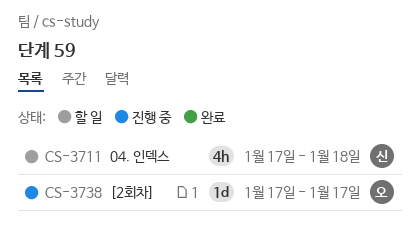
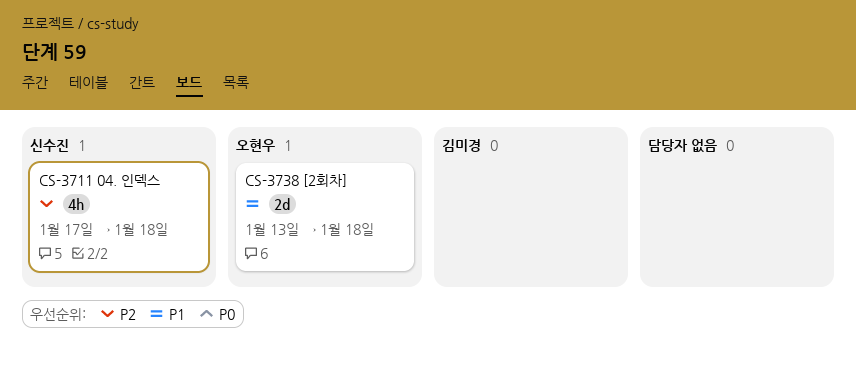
CS-3738, estimate: 1d -> 2d
CS-3738, start: Jan 17 -> Jan 13
CS-3738, due: Jan 17 -> Jan 18

